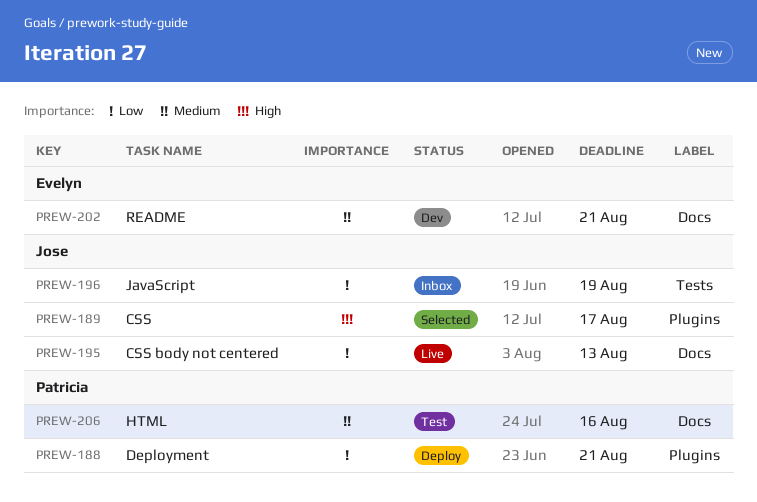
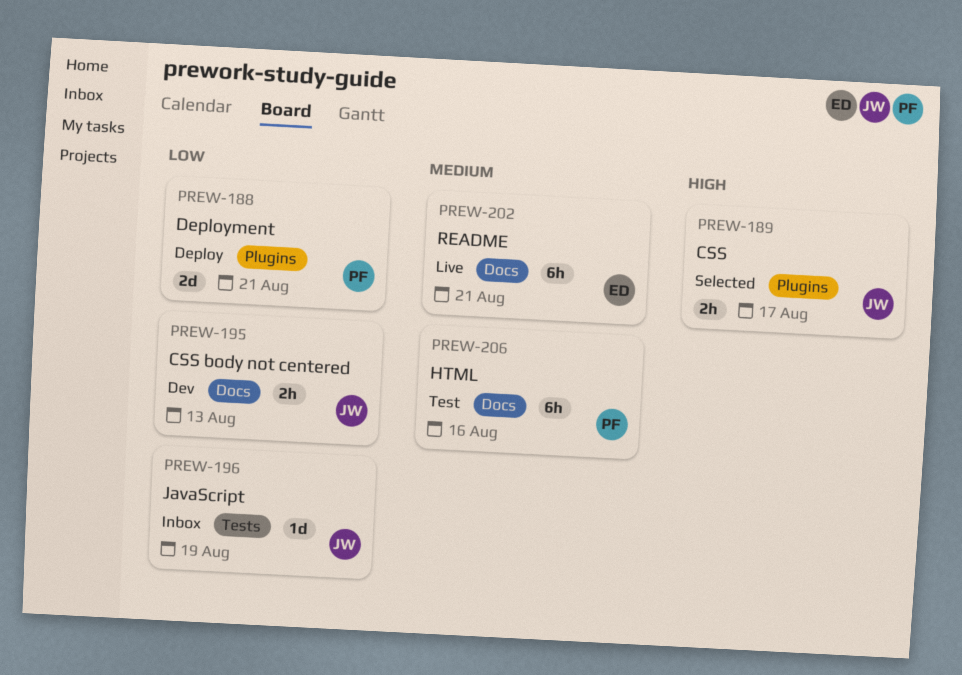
PREW-195, status: Live -> Dev
PREW-202, status: Dev -> Live

